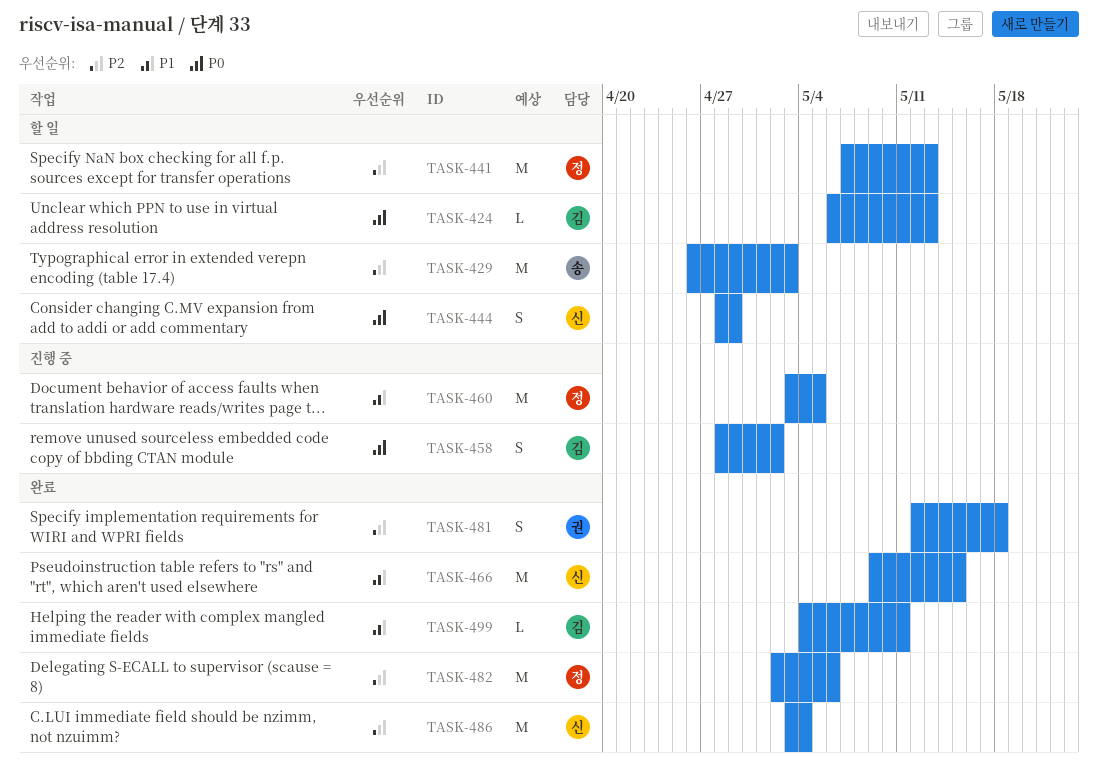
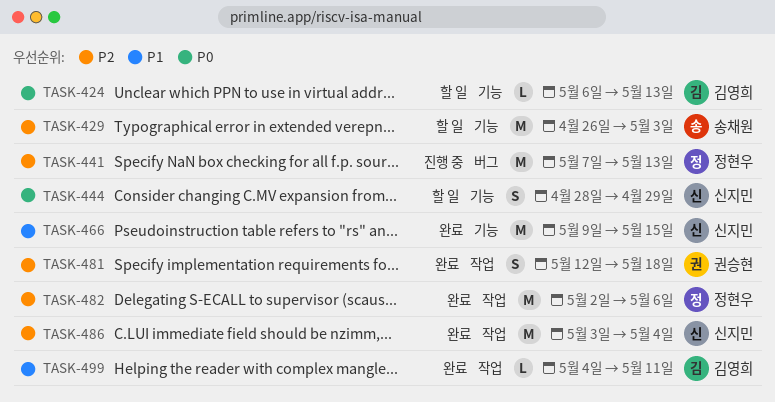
TASK-441, status: 할 일 -> 진행 중
TASK-458: present -> none
TASK-460: present -> none

